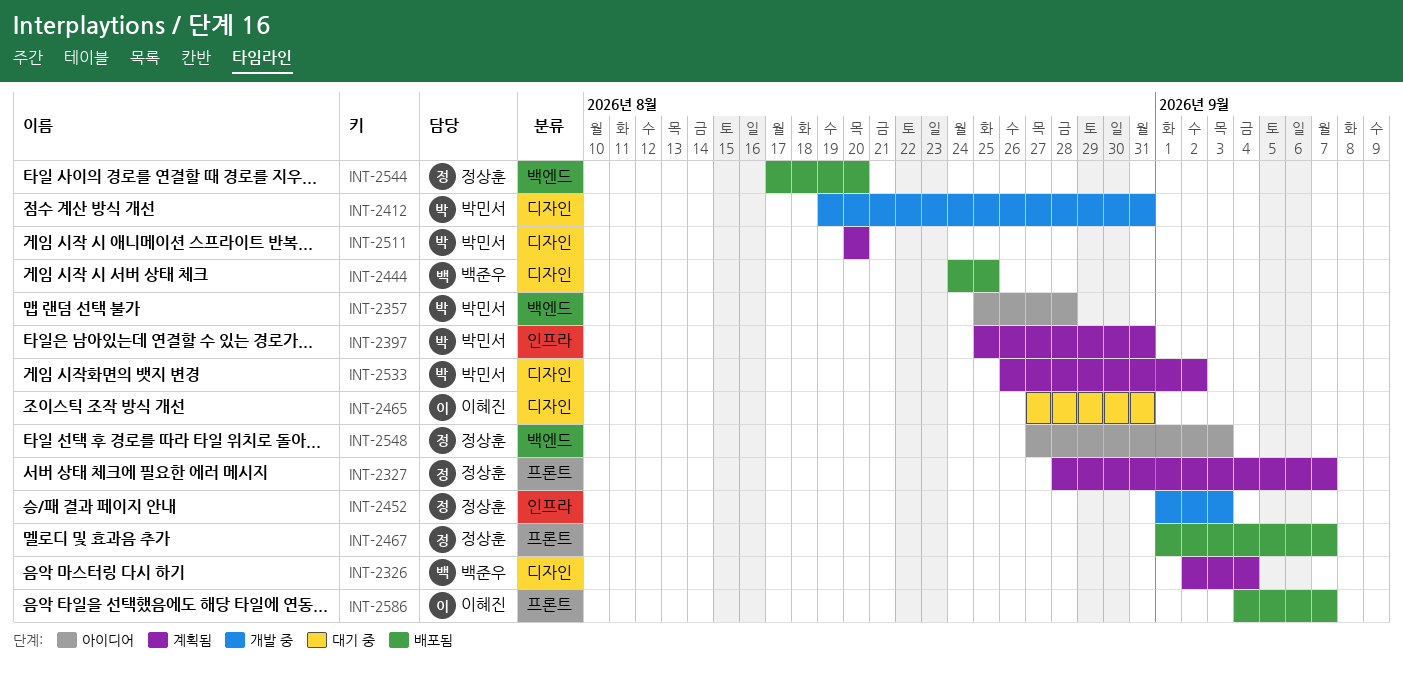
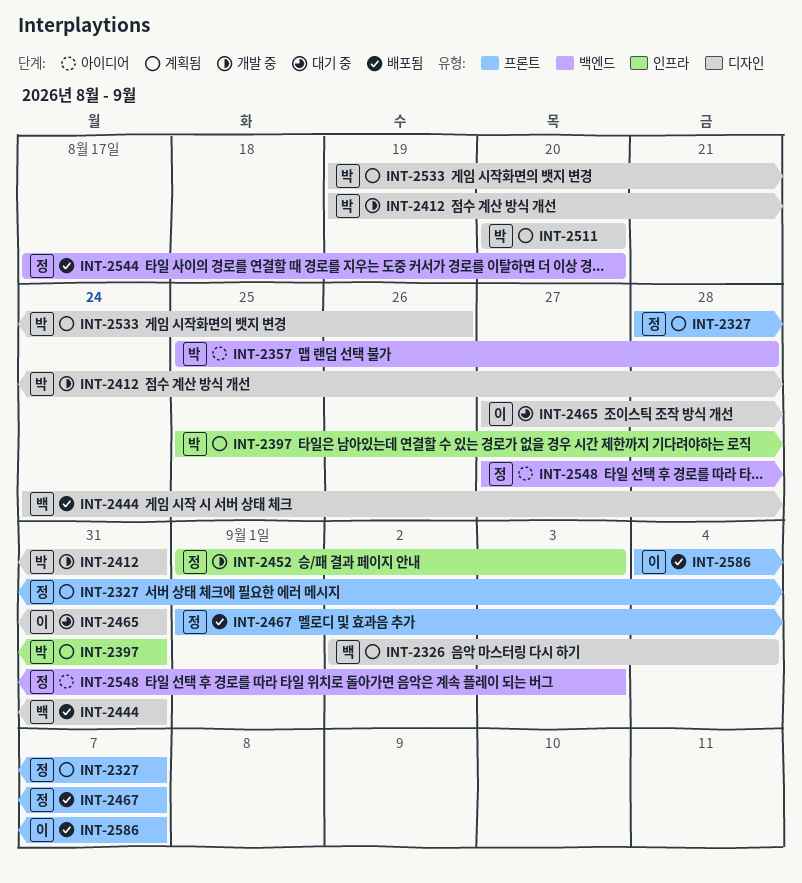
INT-2444, due: Aug 25 -> Aug 31
INT-2533, start: Aug 26 -> Aug 19
INT-2533, due: Sep 2 -> Aug 26

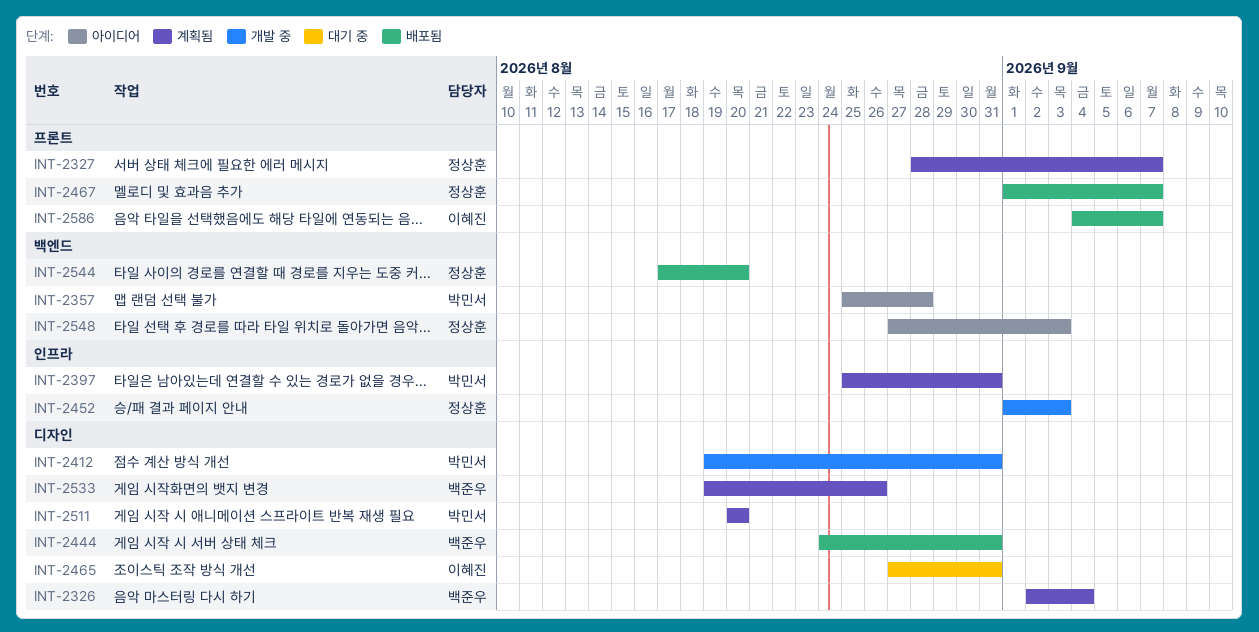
INT-2533, owner: 박민서 -> 백준우

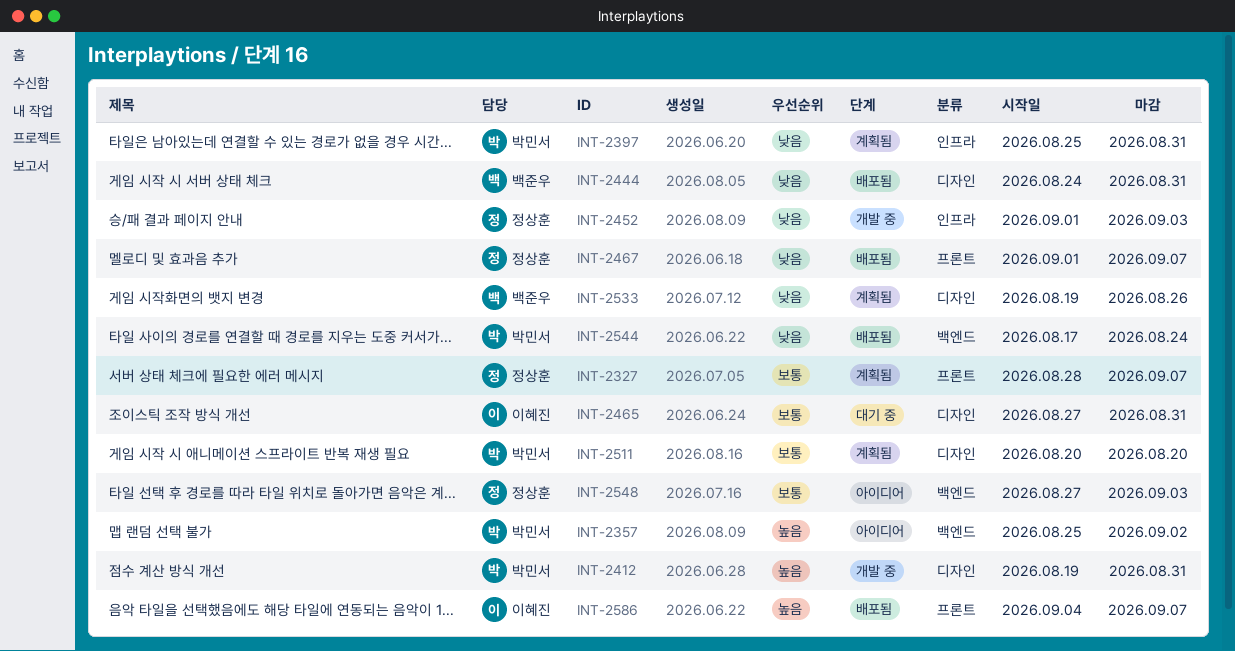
INT-2326: present -> none
INT-2357, due: Aug 28 -> Sep 2
INT-2544, owner: 정상훈 -> 박민서
INT-2544, due: Aug 20 -> Aug 24

